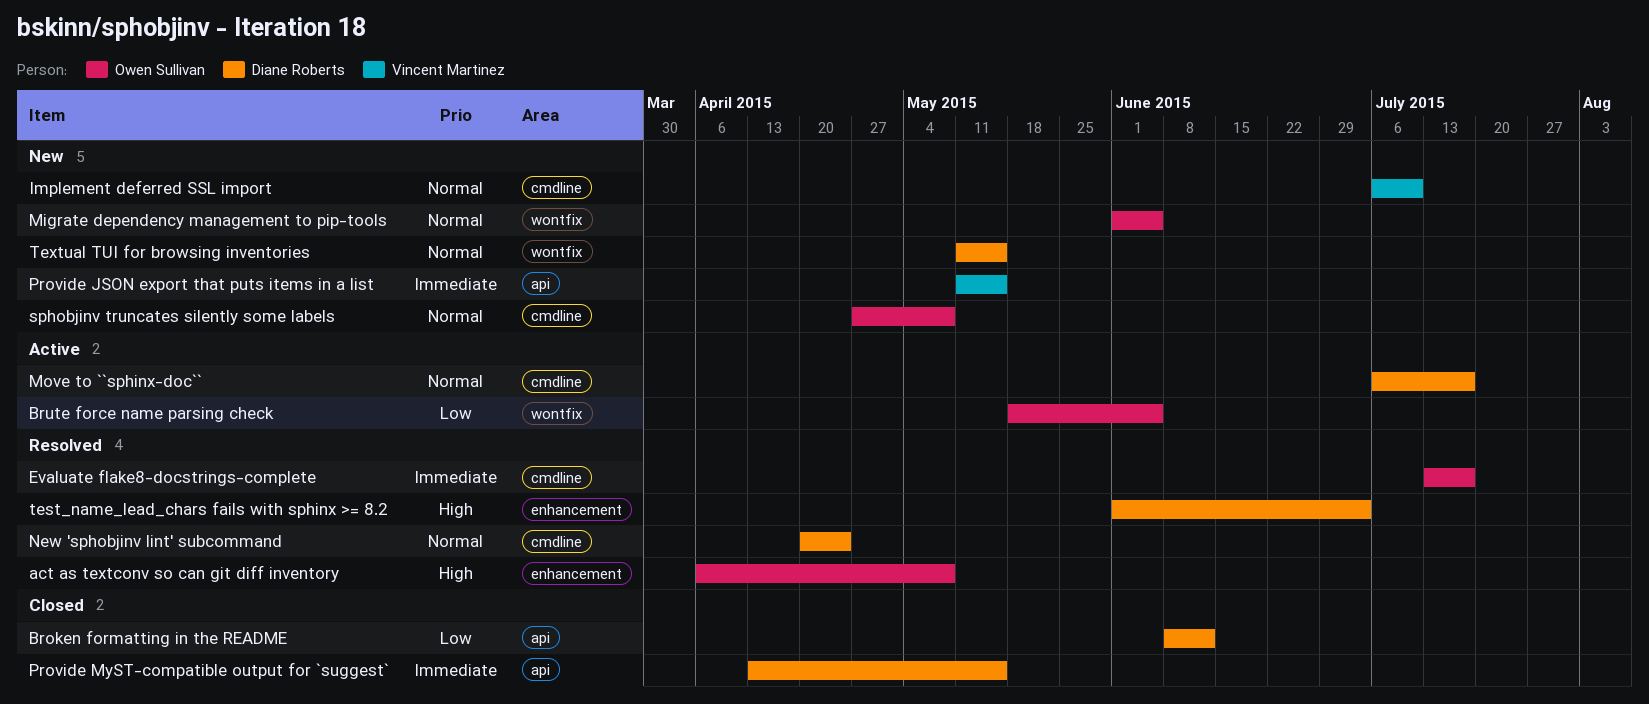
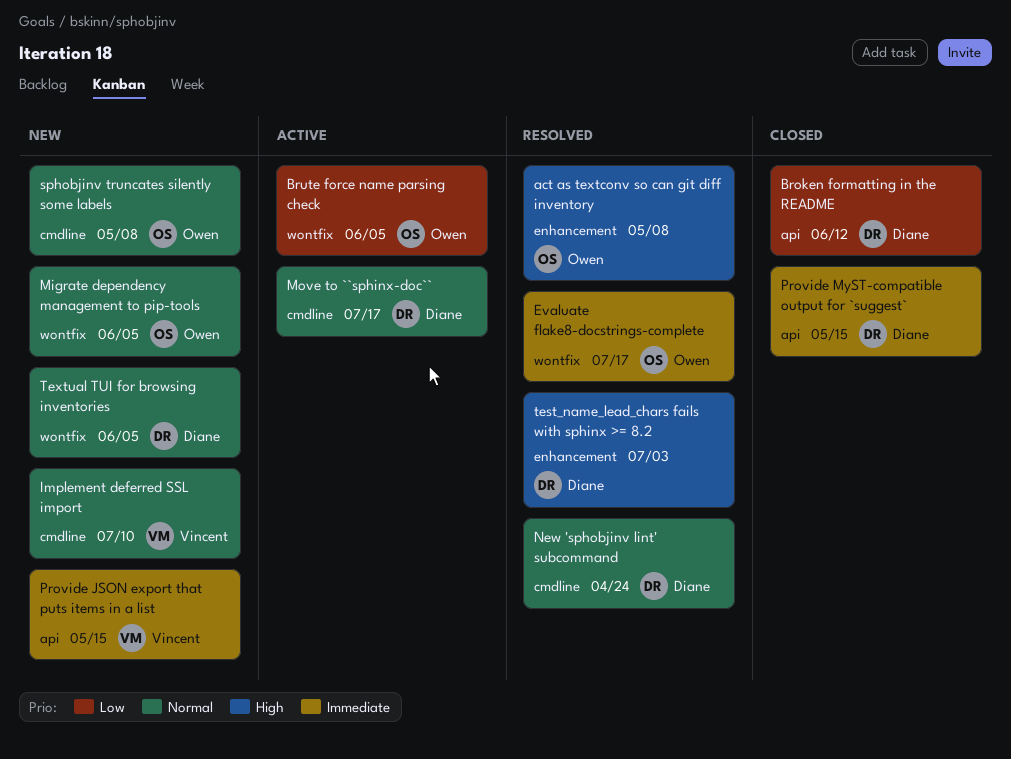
Evaluate flake8-docstrings-complete, label: cmdline -> wontfix
Textual TUI for browsing inventories, due: May 15 -> Jun 5

